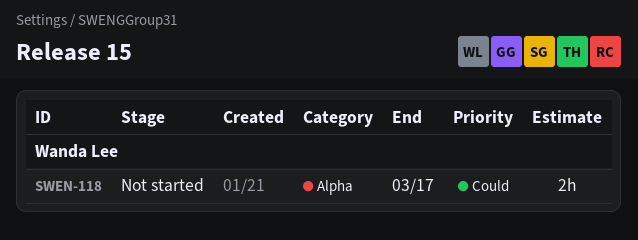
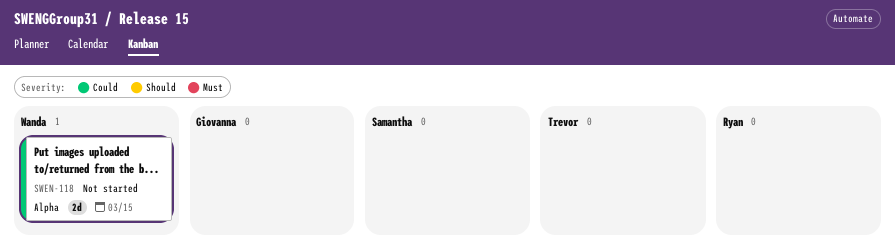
SWEN-118, estimate: 2h -> 2d
SWEN-118, due: Mar 17 -> Mar 15

